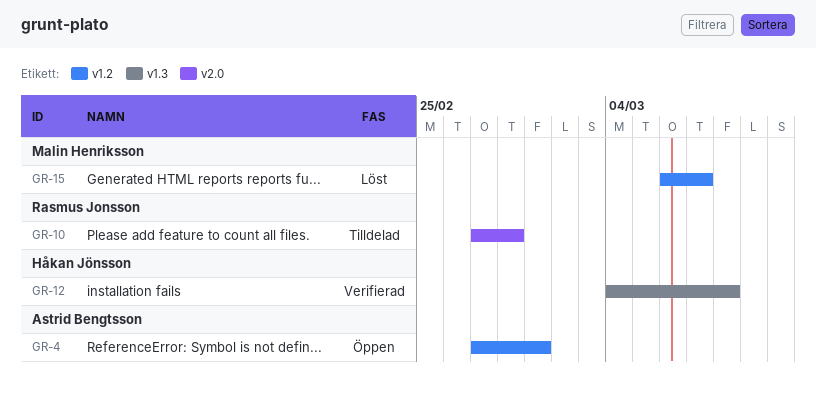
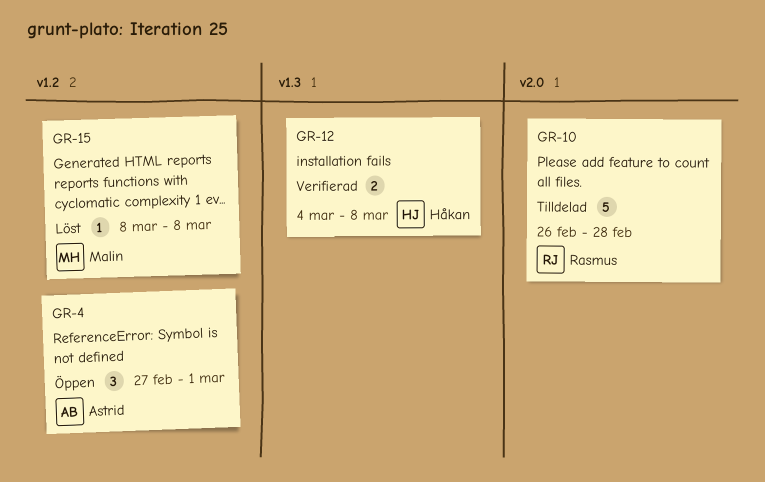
GR-10, start: Feb 27 -> Feb 26
GR-15, start: Mar 6 -> Mar 8
GR-15, due: Mar 7 -> Mar 8

